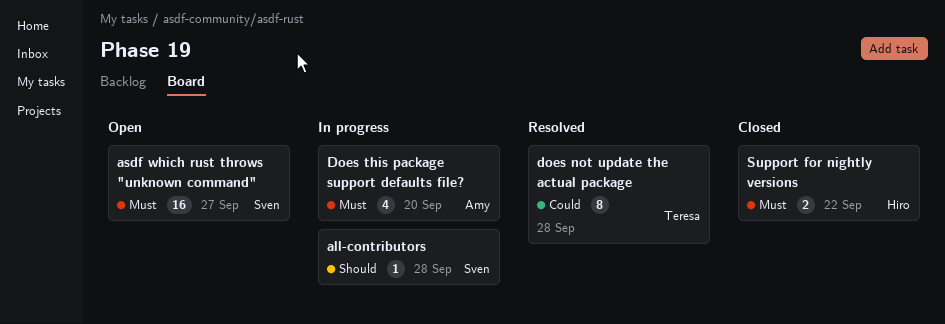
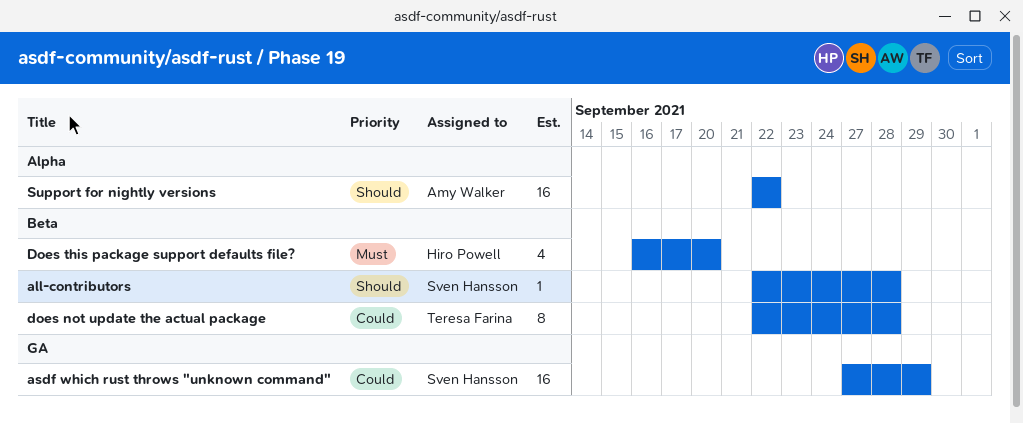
asdf which rust throws "unknown command", priority: Must -> Could
asdf which rust throws "unknown command", due: Sep 27 -> Sep 29
Does this package support defaults file?, owner: Amy Walker -> Hiro Powell
Support for nightly versions, owner: Hiro Powell -> Amy Walker
Support for nightly versions, priority: Must -> Should
Support for nightly versions, estimate: 2 -> 16

